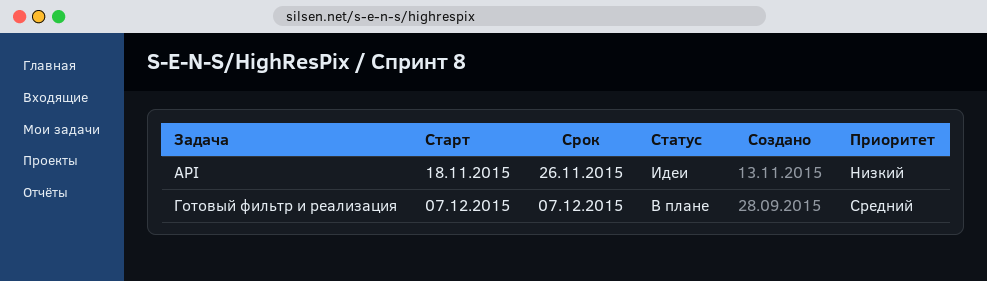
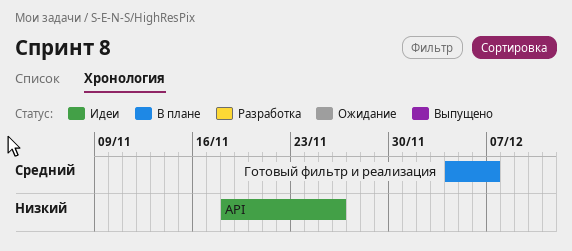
Готовый фильтр и реализация, start: Dec 7 -> Dec 4

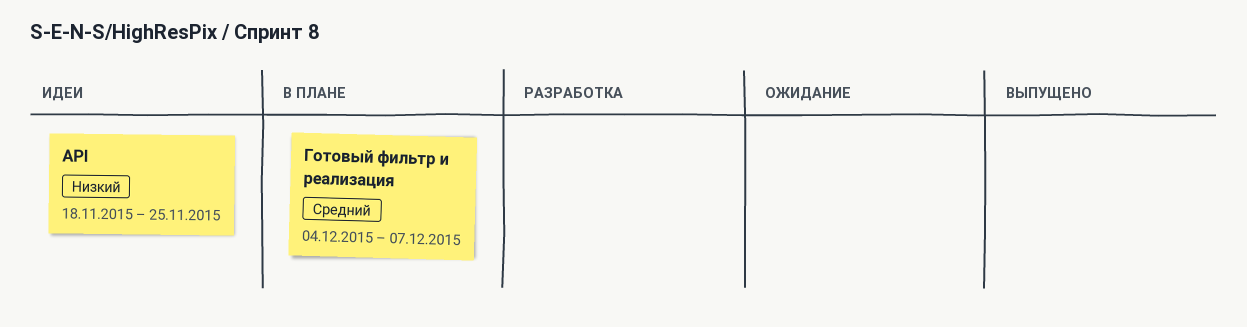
API, due: Nov 26 -> Nov 25

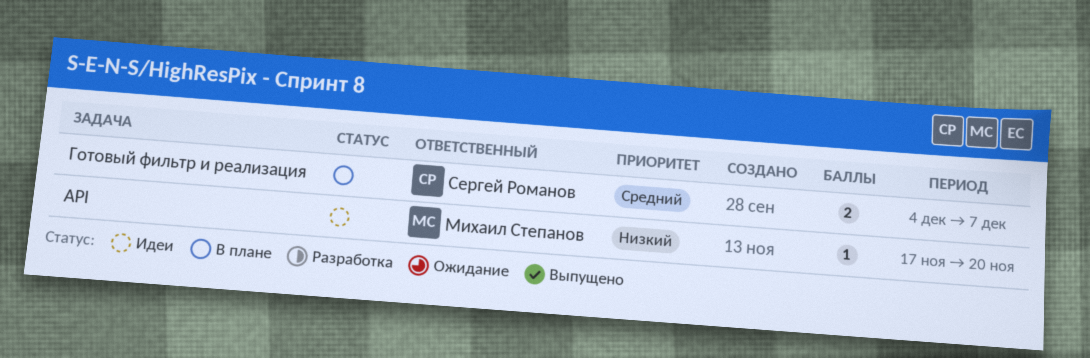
API, start: Nov 18 -> Nov 17
API, due: Nov 25 -> Nov 20

